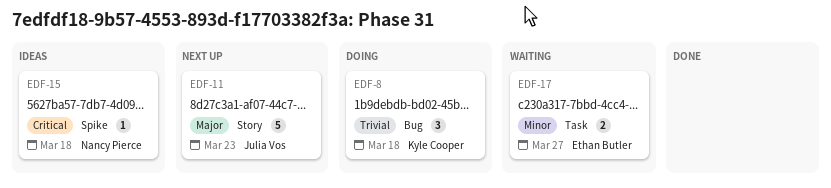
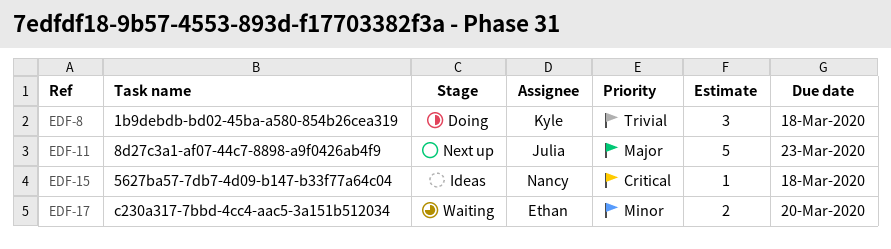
EDF-17, due: Mar 27 -> Mar 20

